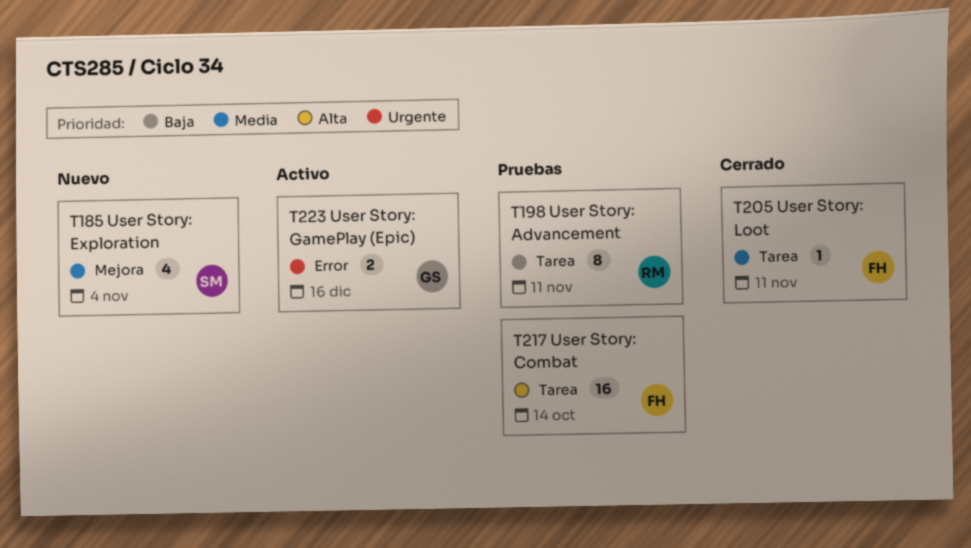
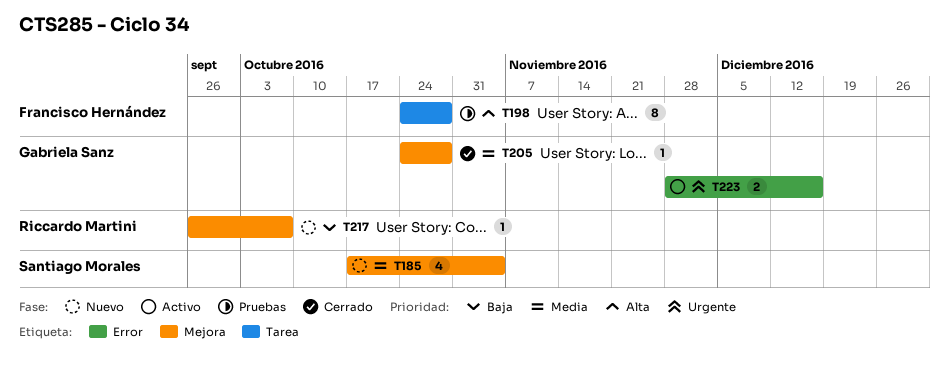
T198, owner: Riccardo Martini -> Francisco Hernández
T198, priority: Baja -> Alta
T198, due: Nov 11 -> Oct 28
T205, owner: Francisco Hernández -> Gabriela Sanz
T205, label: Tarea -> Mejora
T205, due: Nov 11 -> Oct 28
T217, status: Pruebas -> Nuevo
T217, owner: Francisco Hernández -> Riccardo Martini
T217, priority: Alta -> Baja
T217, label: Tarea -> Mejora
T217, estimate: 16 -> 1
T217, due: Oct 14 -> Oct 7

